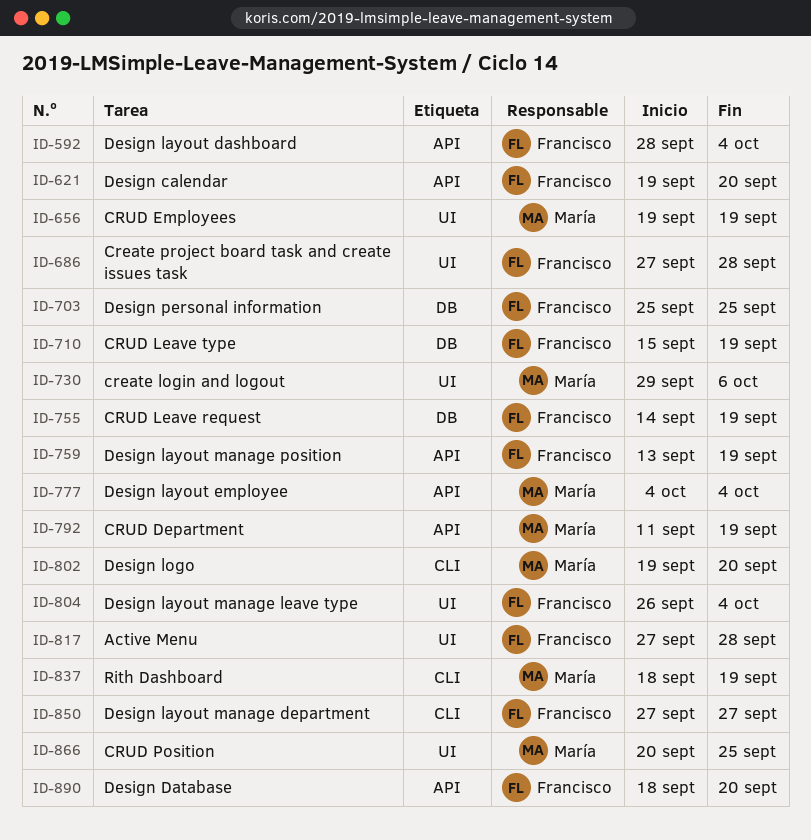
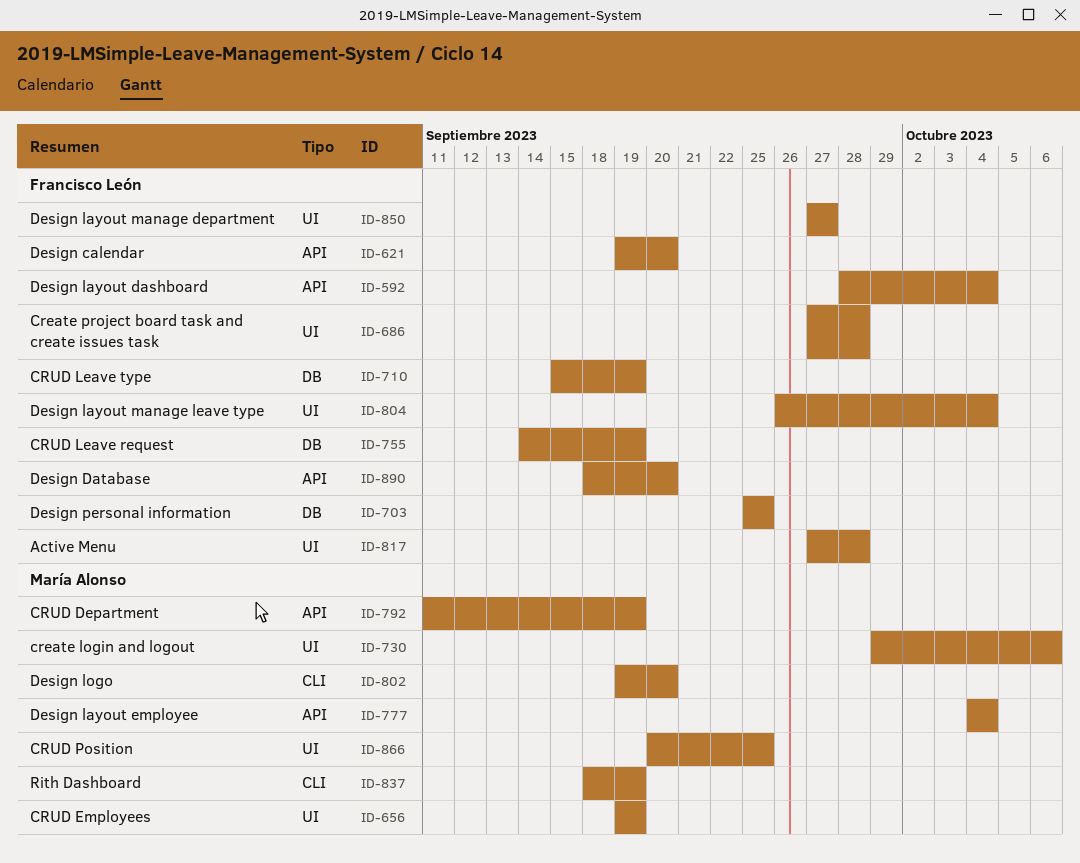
ID-759: present -> none
ID-850, label: CLI -> UI

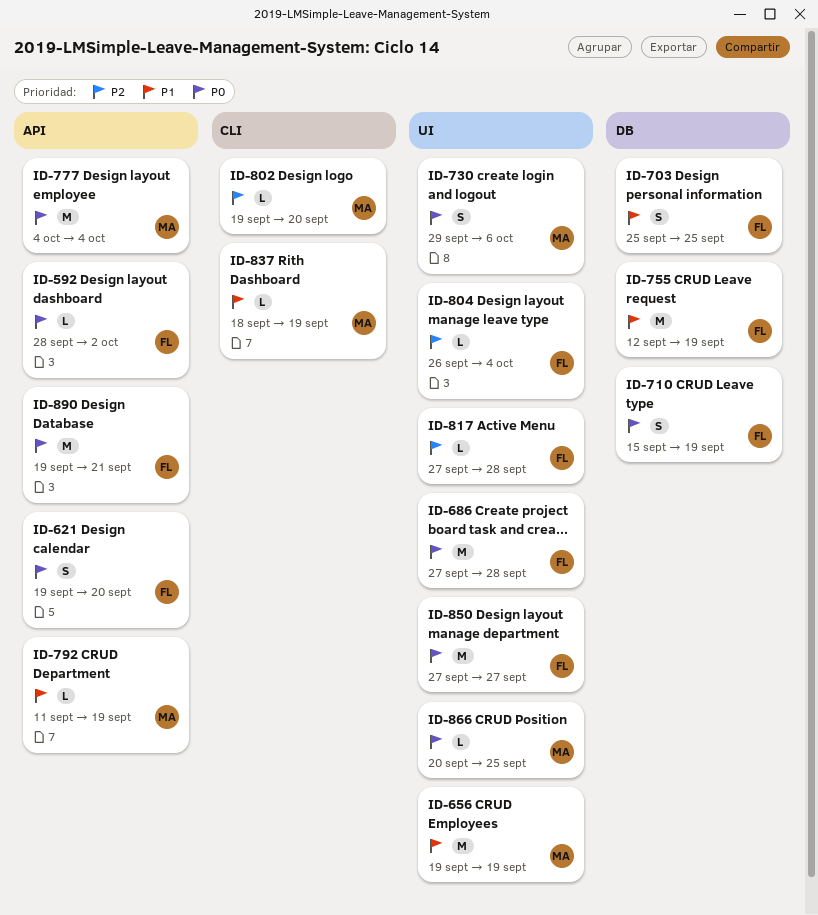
ID-592, due: Oct 4 -> Oct 2
ID-755, start: Sep 14 -> Sep 12
ID-890, start: Sep 18 -> Sep 19
ID-890, due: Sep 20 -> Sep 21

